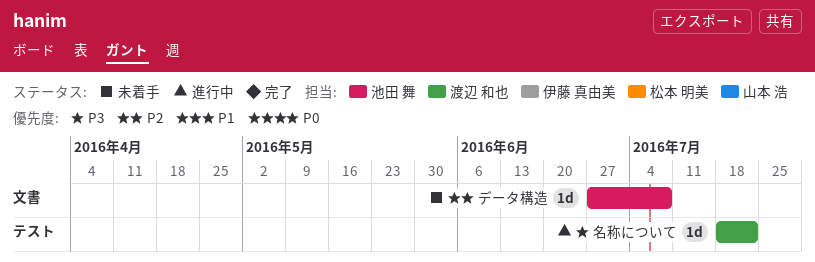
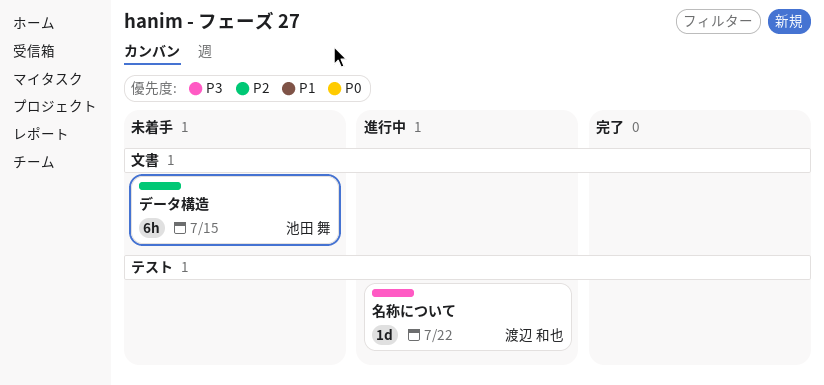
データ構造, estimate: 1d -> 6h
データ構造, due: Jul 8 -> Jul 15

